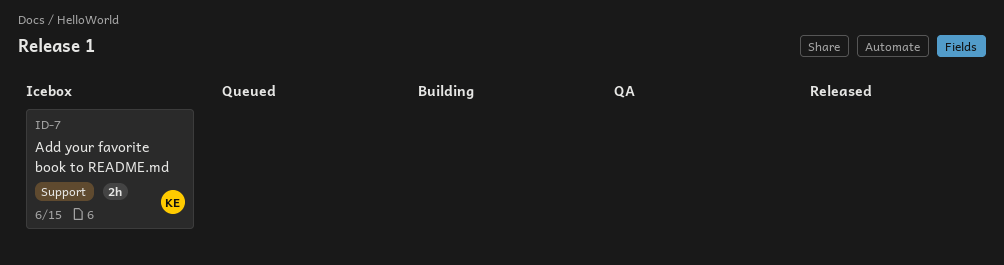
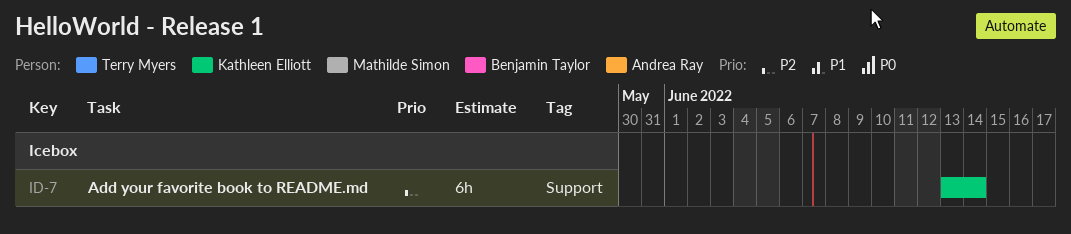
ID-7, estimate: 2h -> 6h
ID-7, due: Jun 15 -> Jun 14

